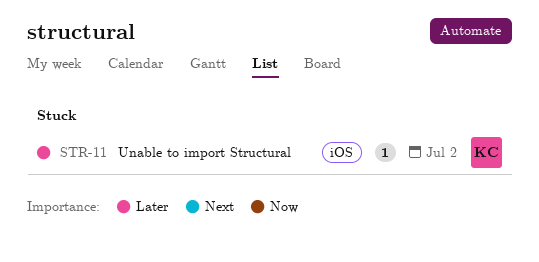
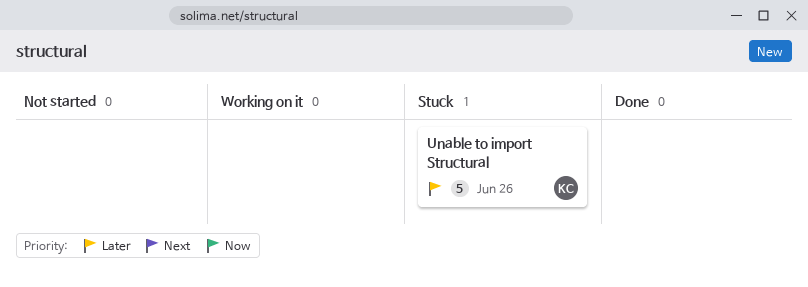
Unable to import Structural, estimate: 1 -> 5
Unable to import Structural, due: Jul 2 -> Jun 26

